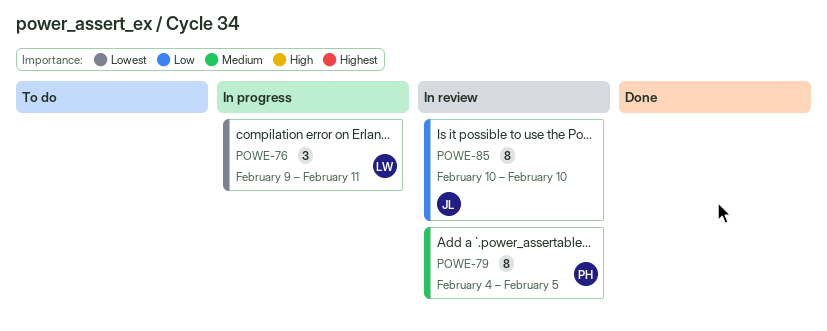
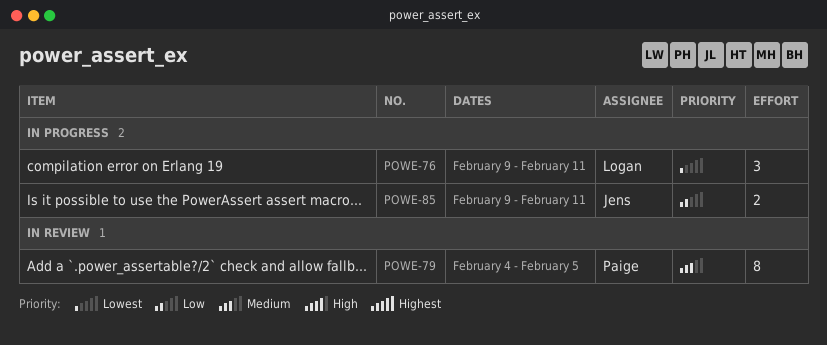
POWE-85, status: In review -> In progress
POWE-85, estimate: 8 -> 2
POWE-85, start: Feb 10 -> Feb 9
POWE-85, due: Feb 10 -> Feb 11

